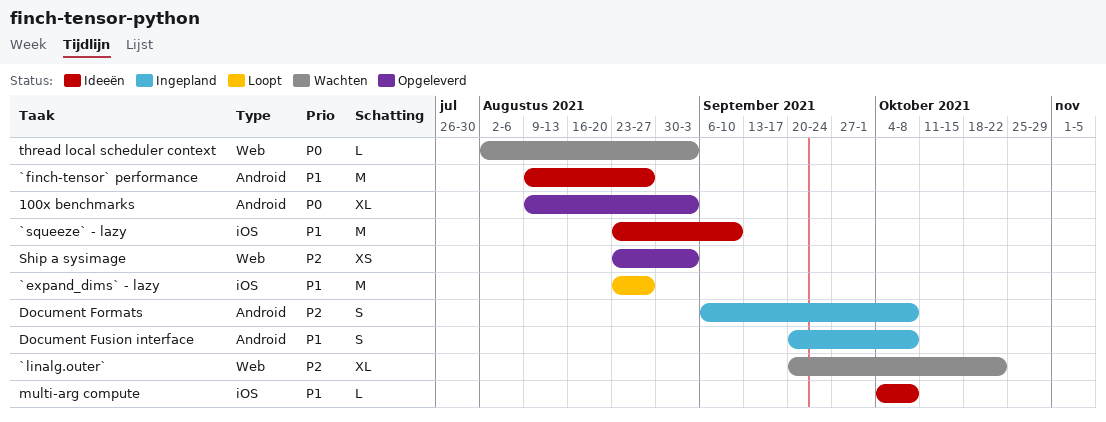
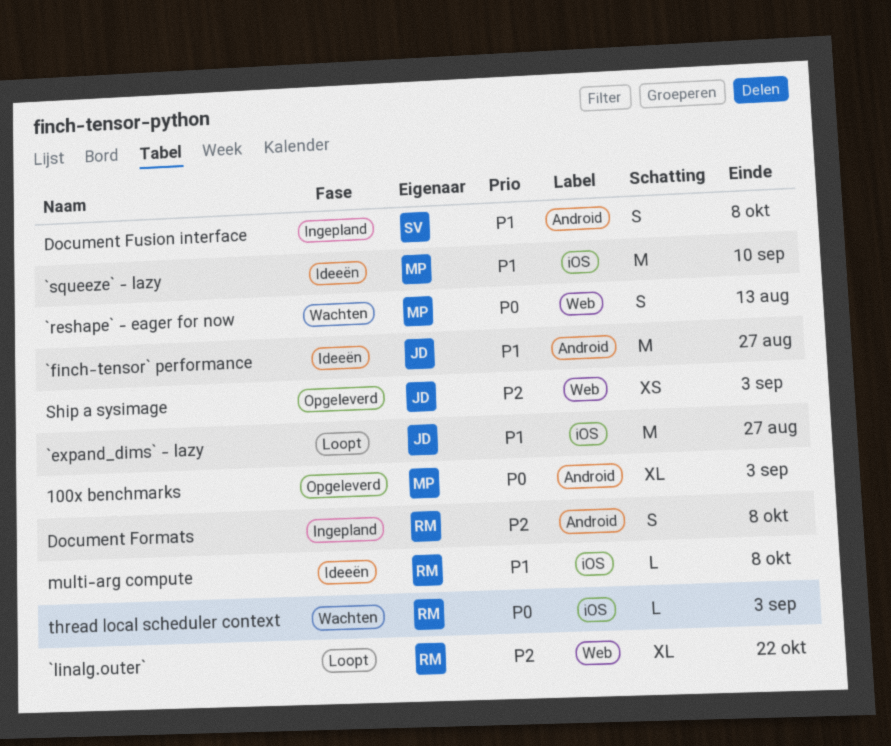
`linalg.outer`, status: Wachten -> Loopt
`reshape` - eager for now: none -> present
thread local scheduler context, label: Web -> iOS

